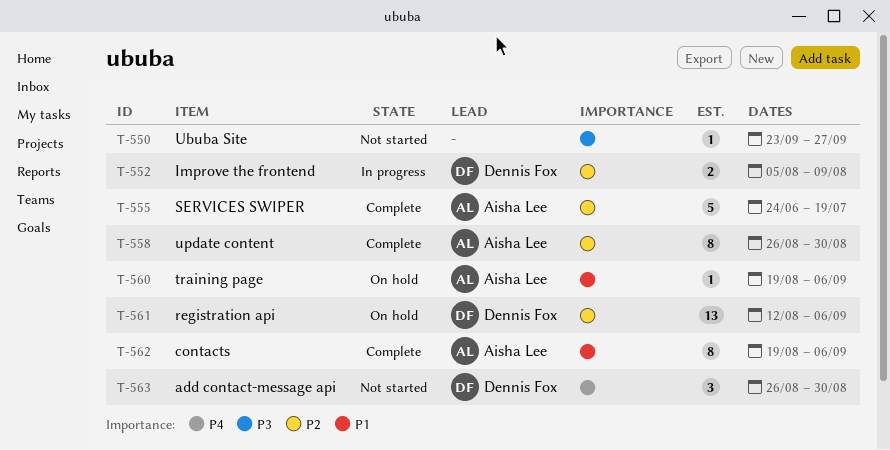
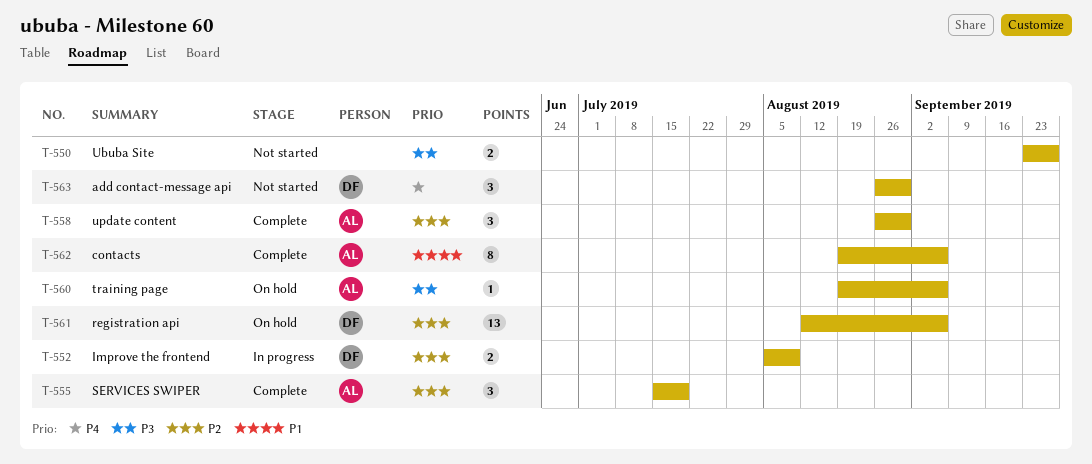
T-550, estimate: 1 -> 2
T-555, estimate: 5 -> 3
T-555, start: Jun 24 -> Jul 15
T-558, estimate: 8 -> 3
T-560, priority: P1 -> P3

